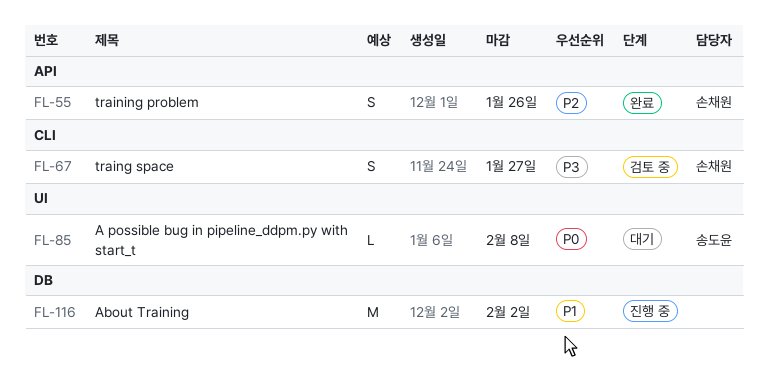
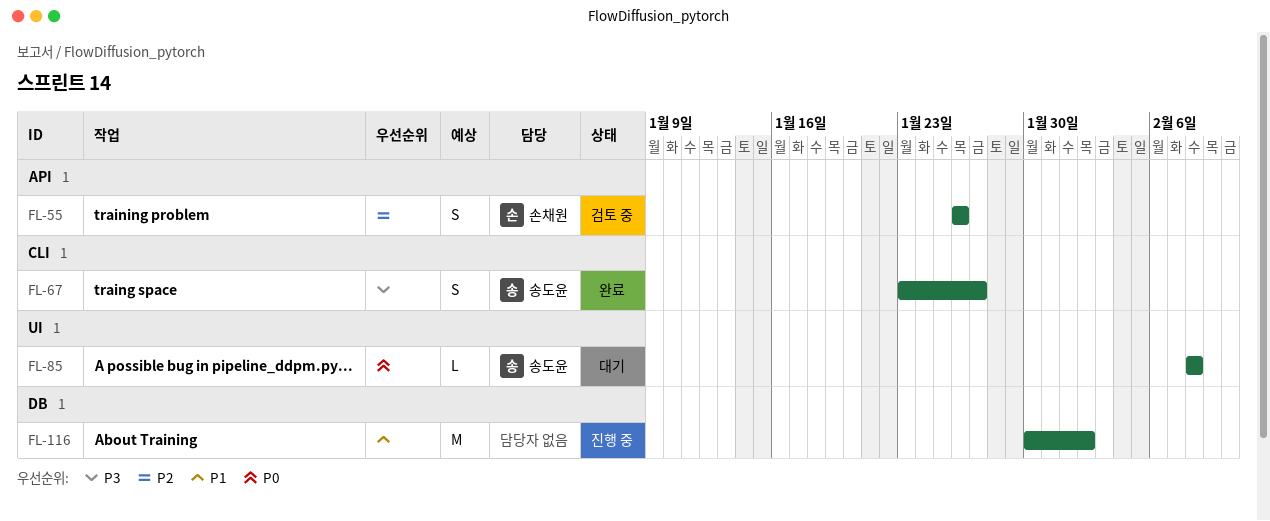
FL-55, status: 완료 -> 검토 중
FL-67, status: 검토 중 -> 완료
FL-67, owner: 손채원 -> 송도윤

